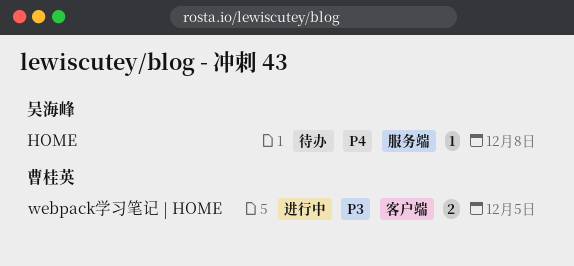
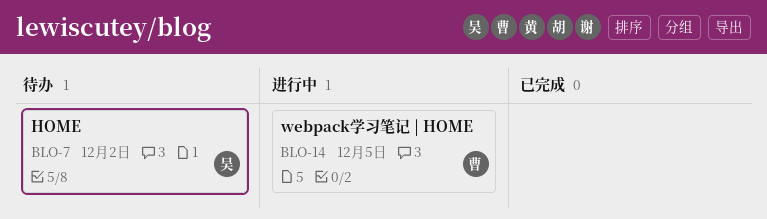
HOME, due: Dec 8 -> Dec 2

